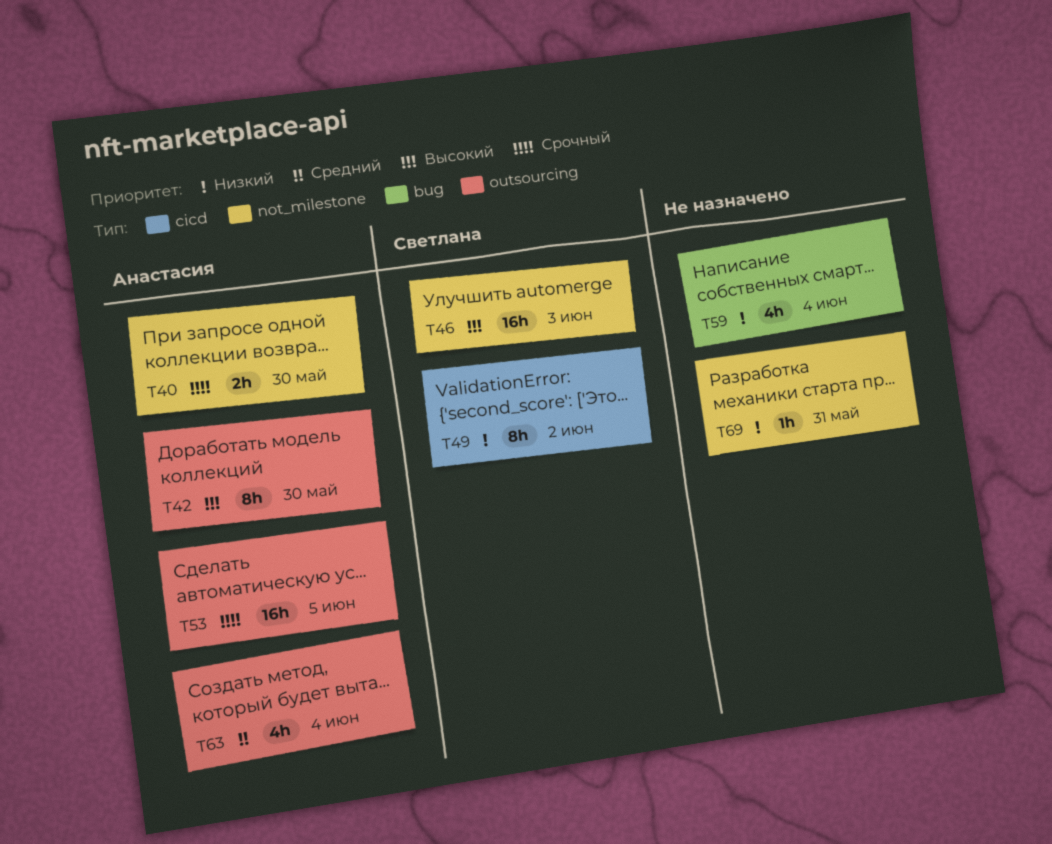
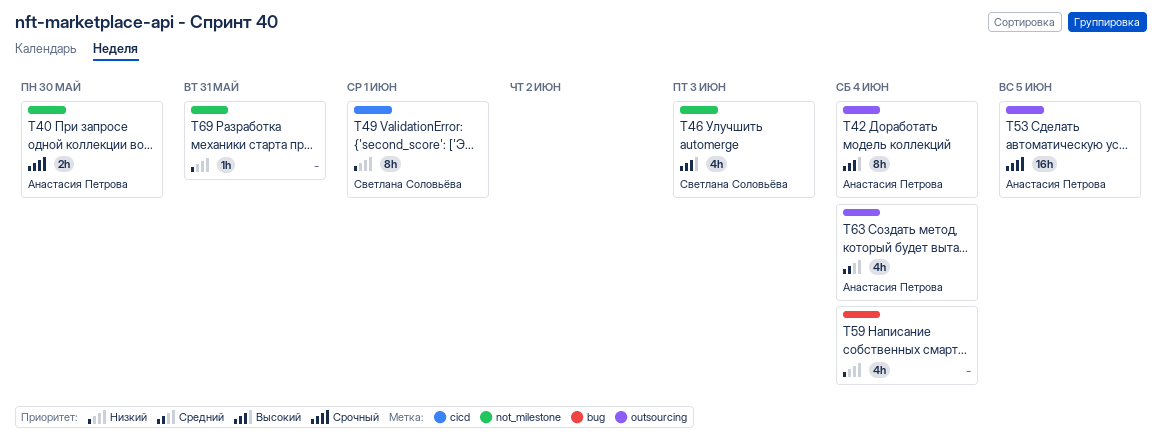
T42, due: May 30 -> Jun 4
T46, estimate: 16h -> 4h
T49, due: Jun 2 -> Jun 1

